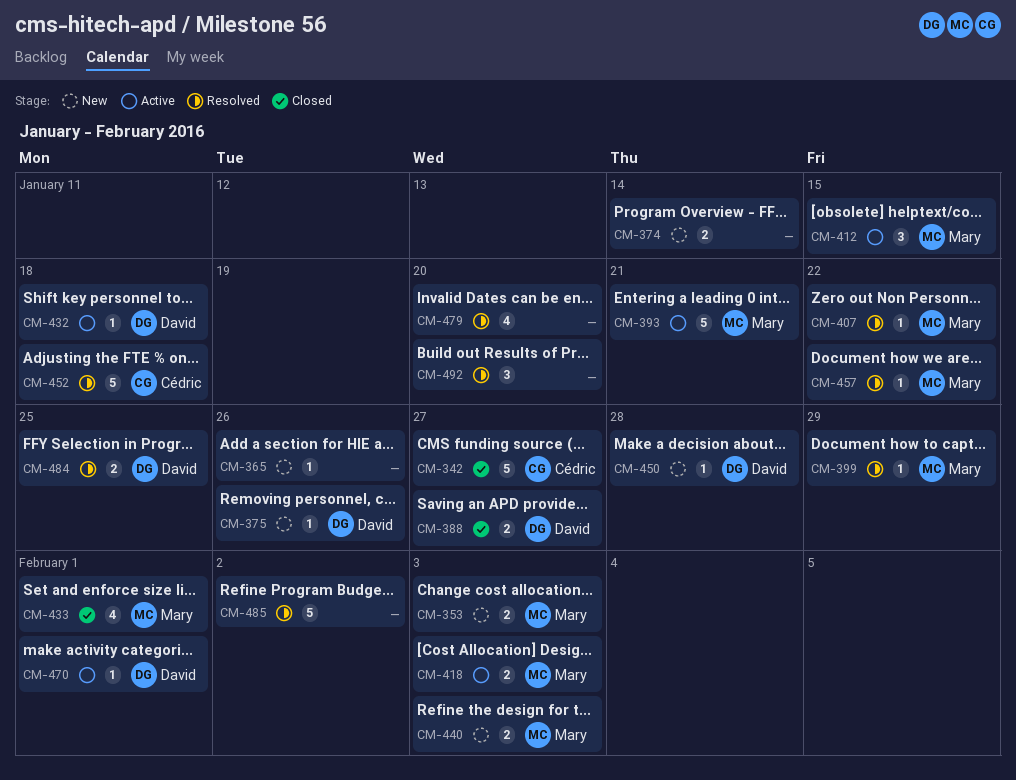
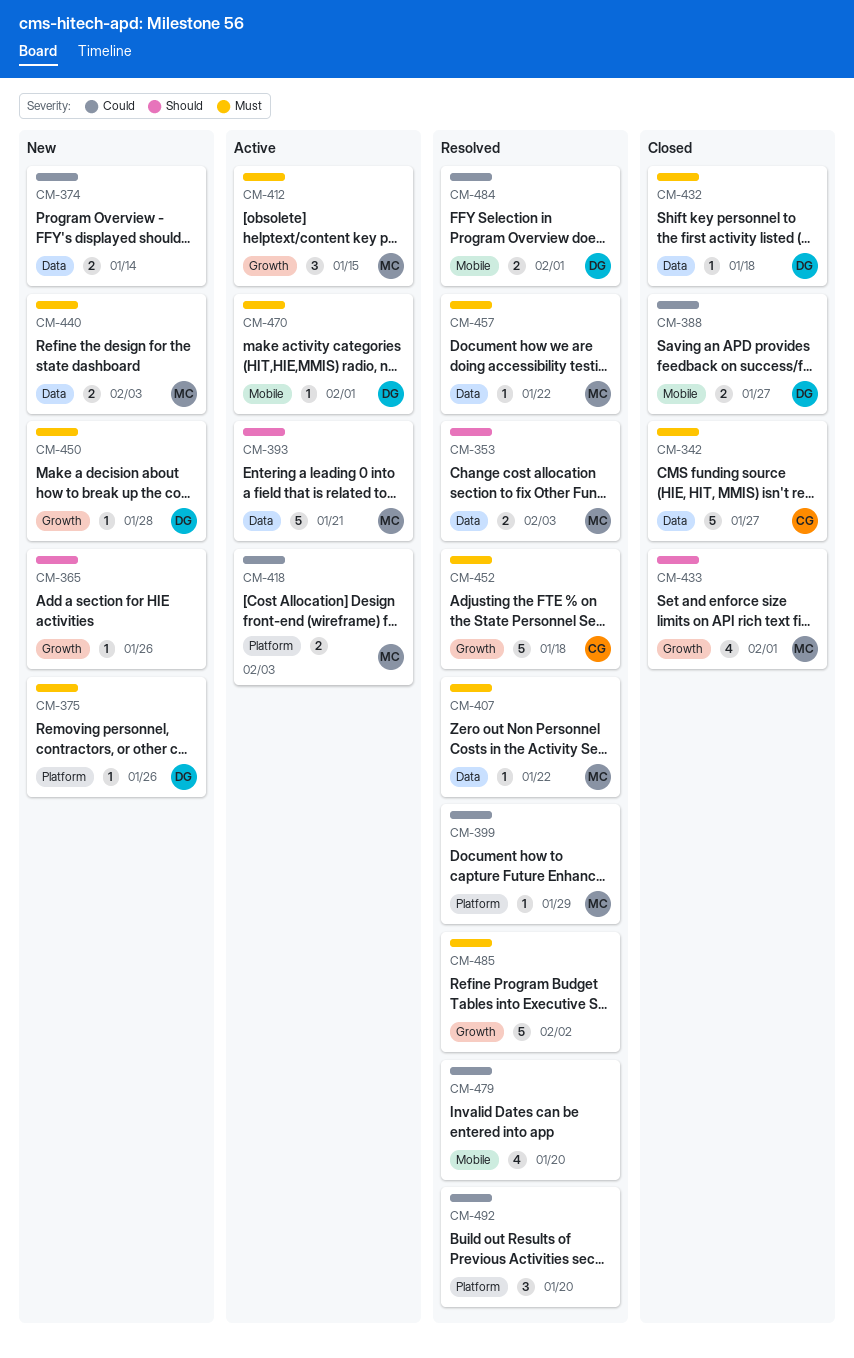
CM-353, status: New -> Resolved
CM-432, status: Active -> Closed
CM-484, due: Jan 25 -> Feb 1

